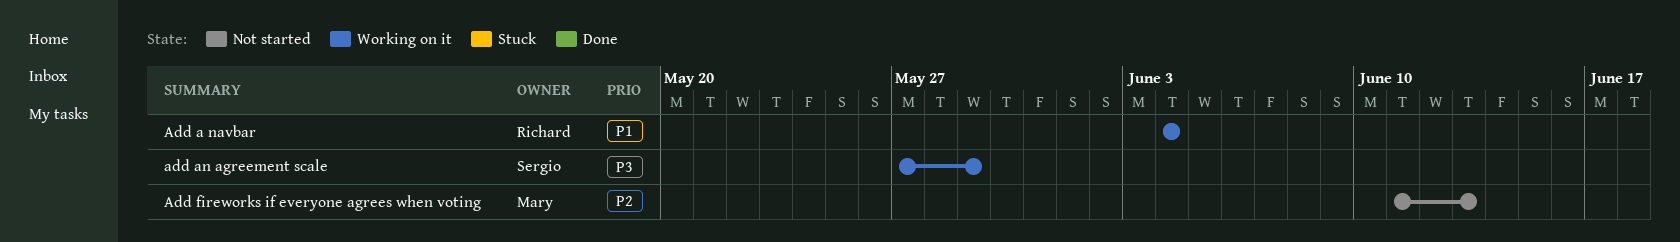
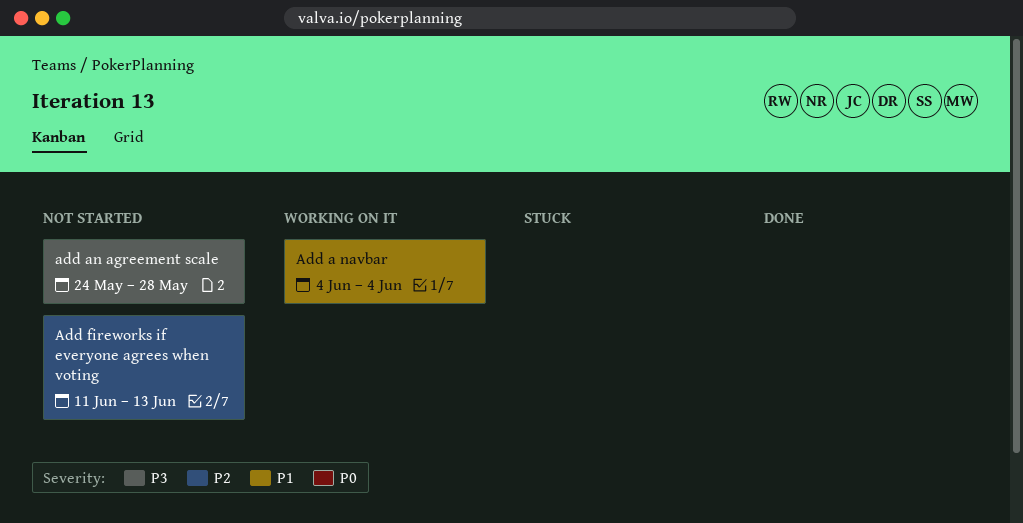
add an agreement scale, status: Working on it -> Not started
add an agreement scale, start: May 27 -> May 24
add an agreement scale, due: May 29 -> May 28

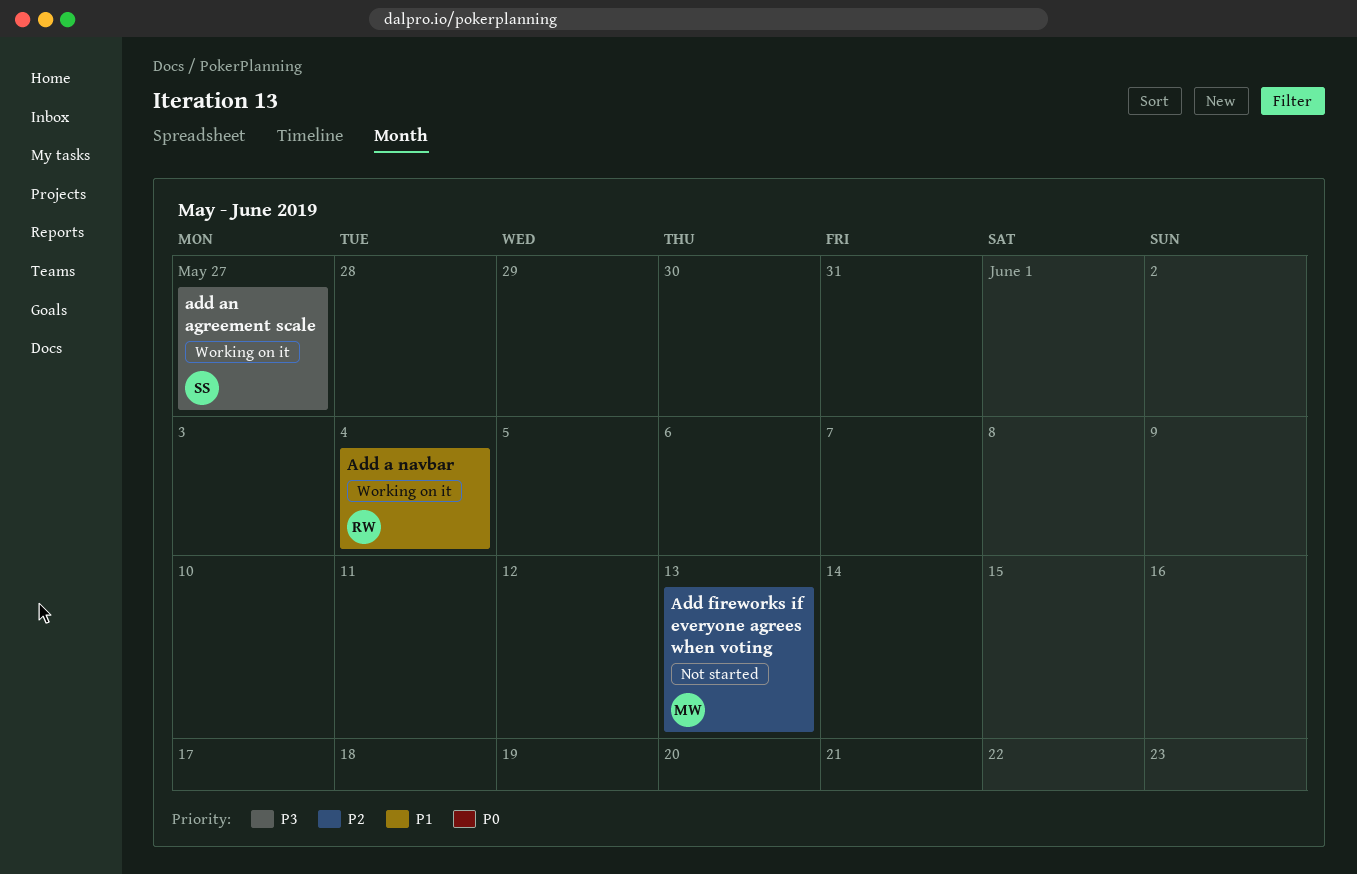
add an agreement scale, status: Not started -> Working on it
add an agreement scale, due: May 28 -> May 27

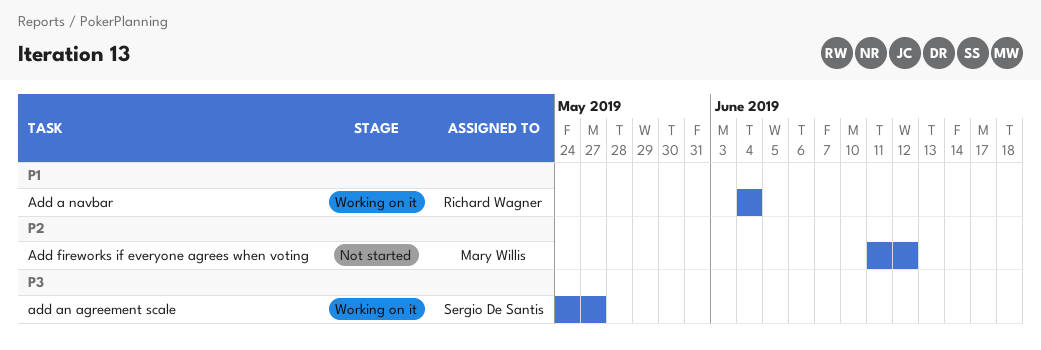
Add fireworks if everyone agrees when voting, due: Jun 13 -> Jun 12

